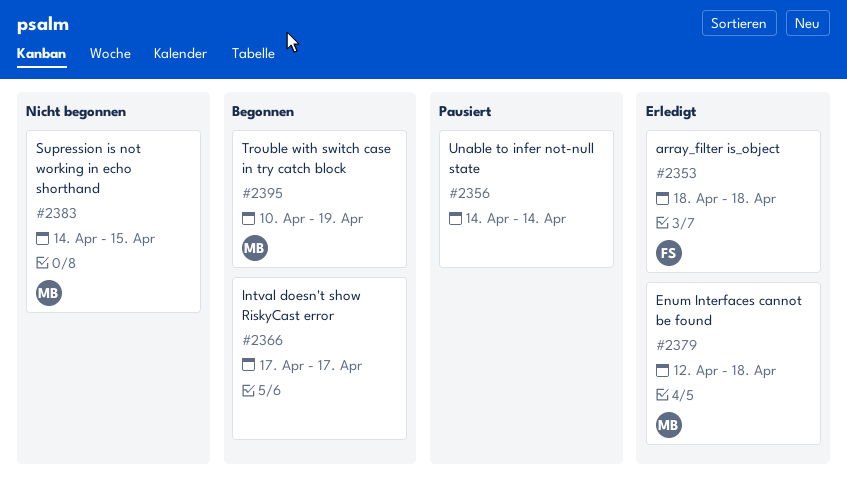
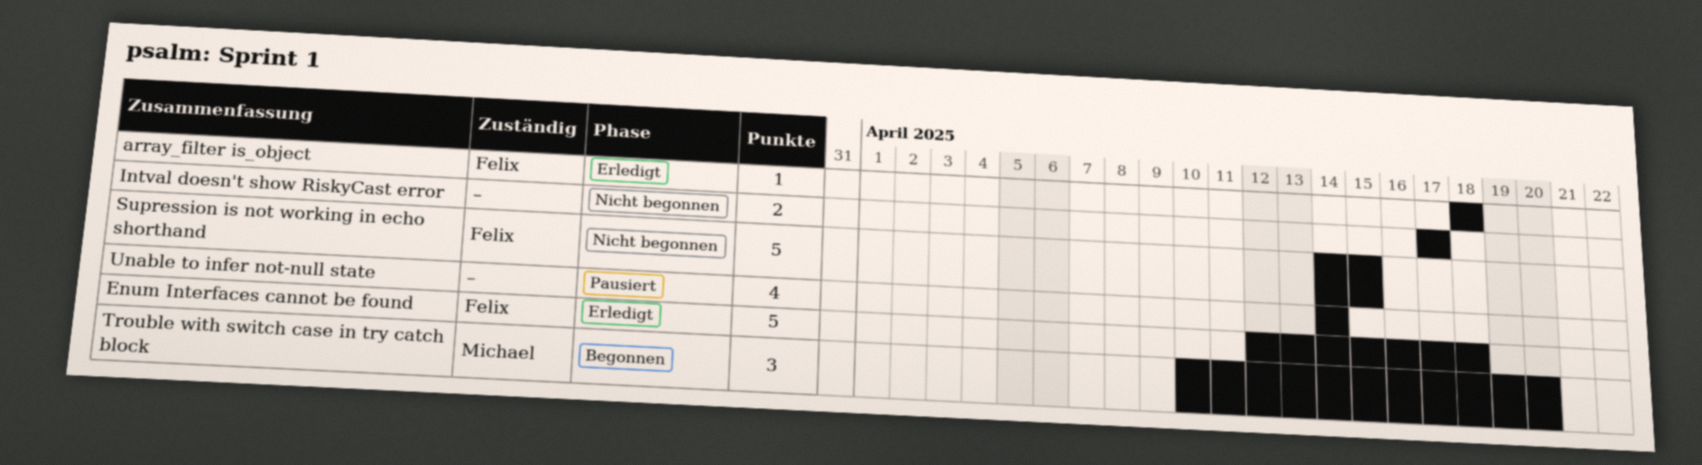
Enum Interfaces cannot be found, owner: Michael -> Felix
Intval doesn't show RiskyCast error, status: Begonnen -> Nicht begonnen
Supression is not working in echo shorthand, owner: Michael -> Felix
Trouble with switch case in try catch block, due: Apr 19 -> Apr 20

